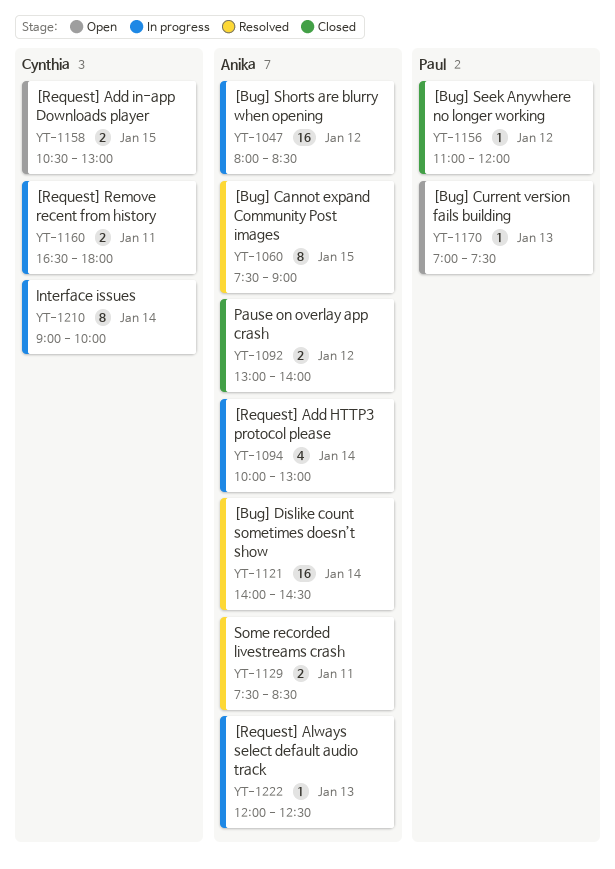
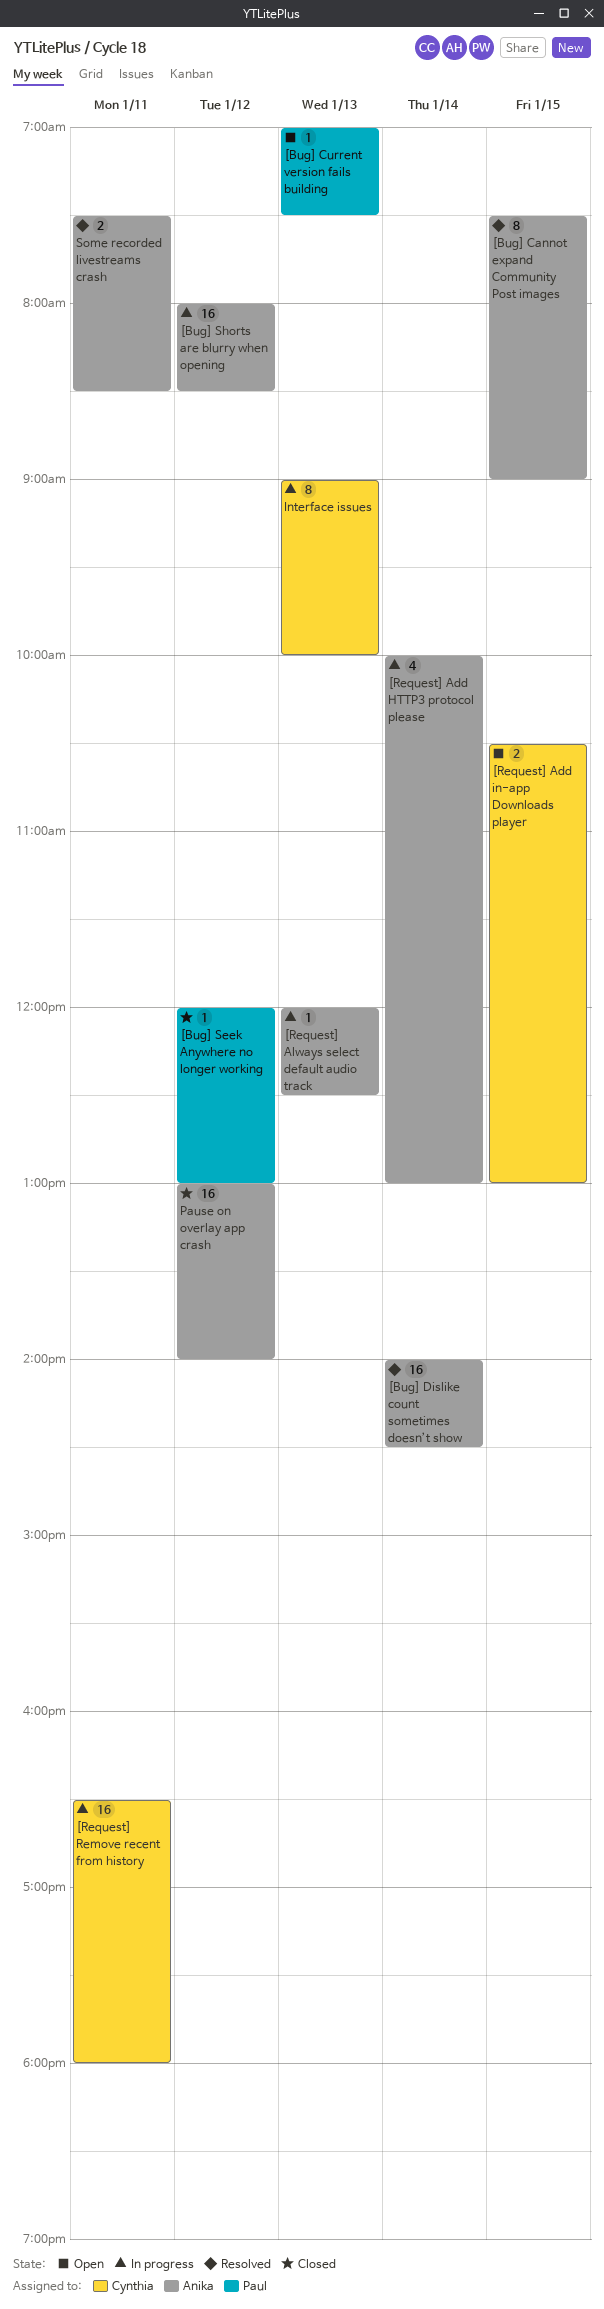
[Bug] Seek Anywhere no longer working, begins: 11:00 -> 12:00
[Bug] Seek Anywhere no longer working, ends: 12:00 -> 13:00
[Request] Remove recent from history, estimate: 2 -> 16
Interface issues, day: Jan 14 -> Jan 13
Pause on overlay app crash, estimate: 2 -> 16

